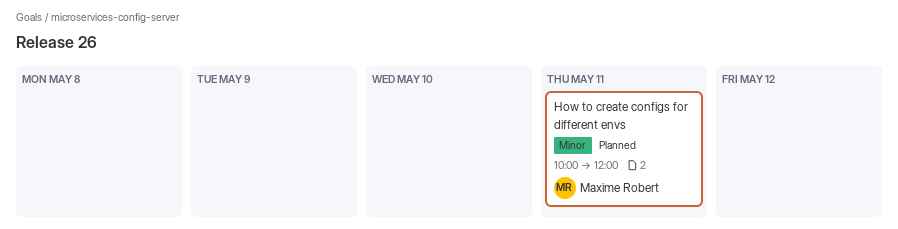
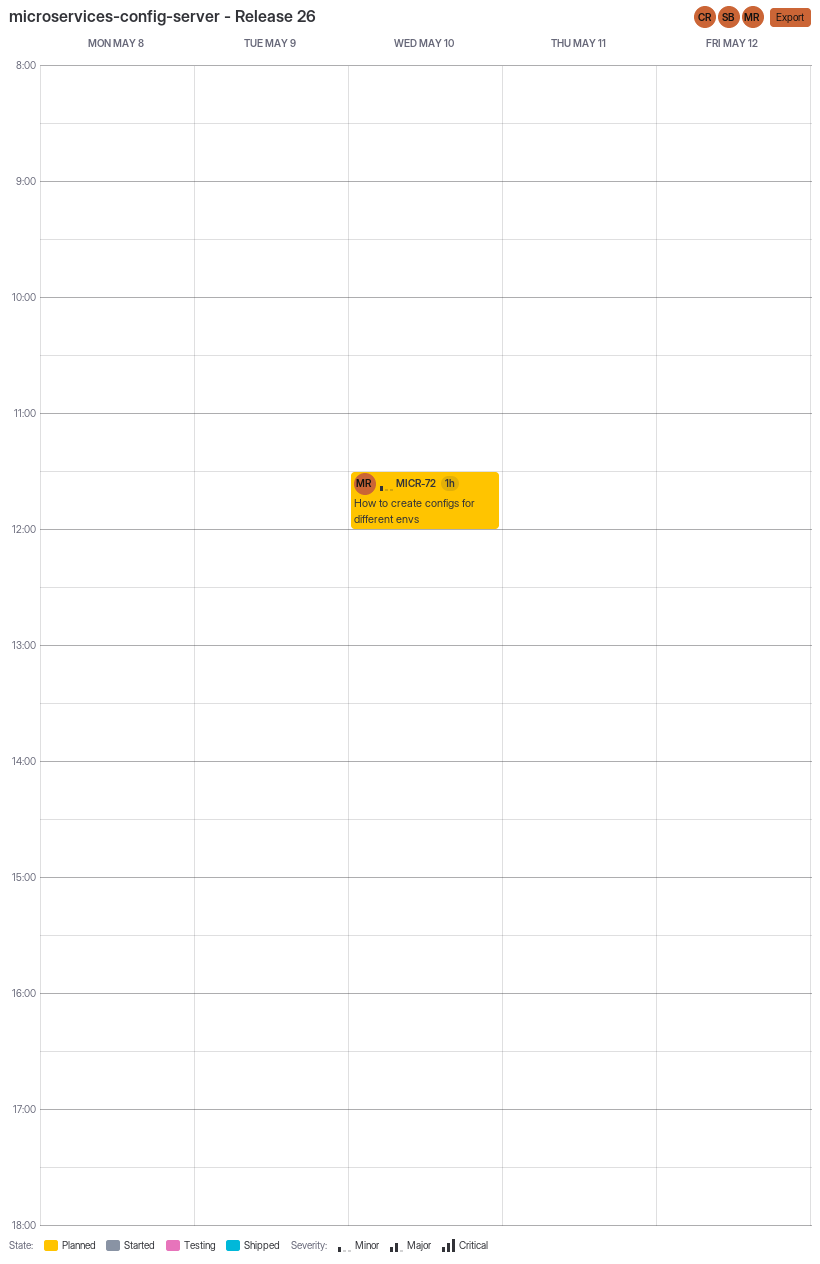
How to create configs for different envs, day: May 11 -> May 10
How to create configs for different envs, begins: 10:00 -> 11:30

